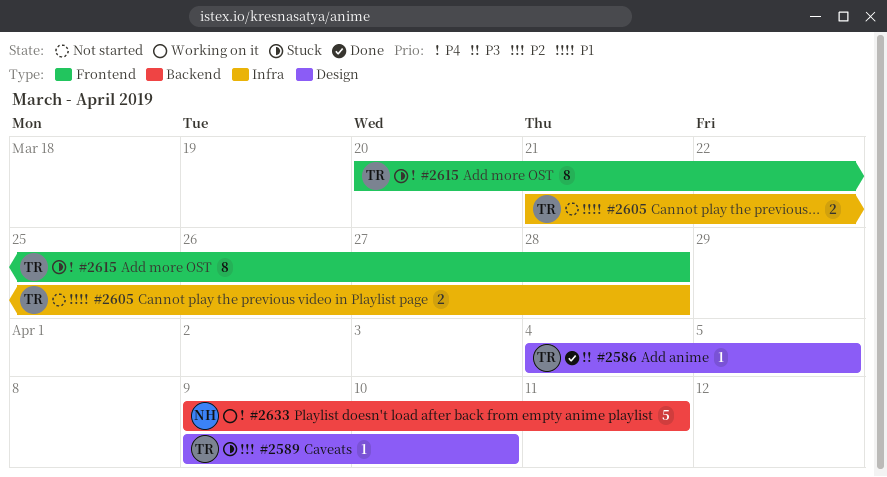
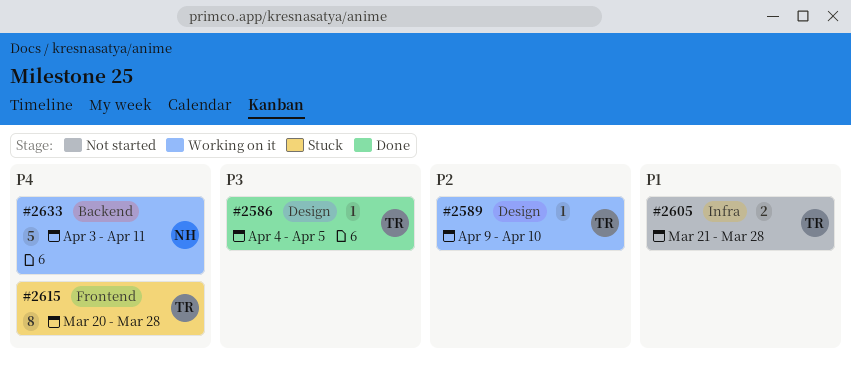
#2589, status: Stuck -> Working on it
#2633, start: Apr 9 -> Apr 3

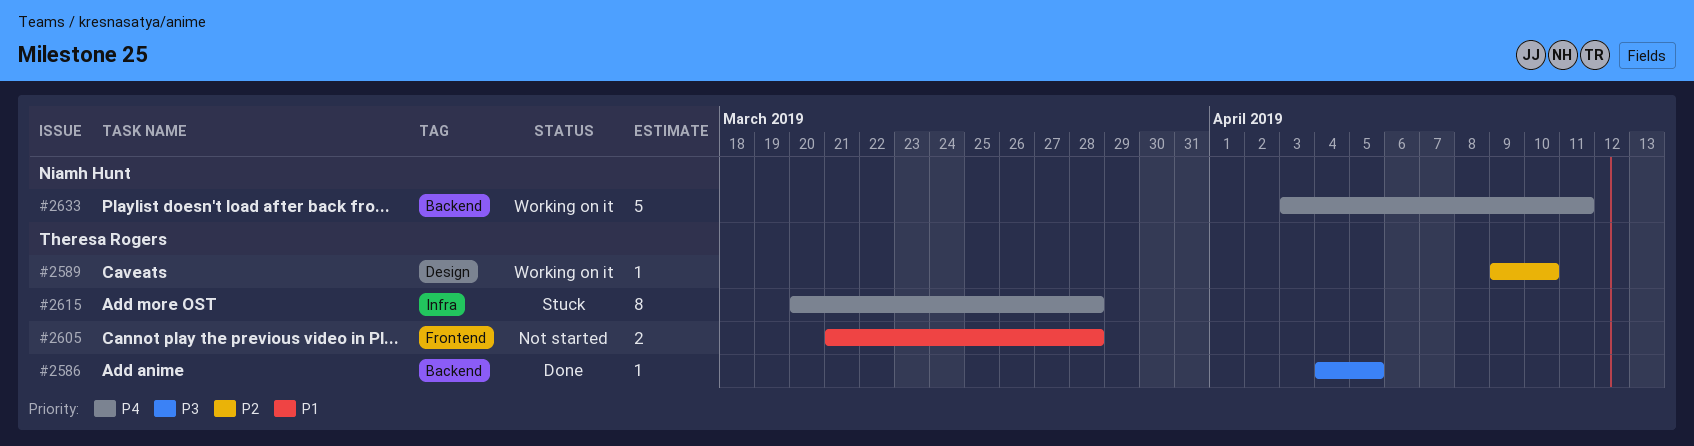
#2586, label: Design -> Backend
#2605, label: Infra -> Frontend
#2615, label: Frontend -> Infra

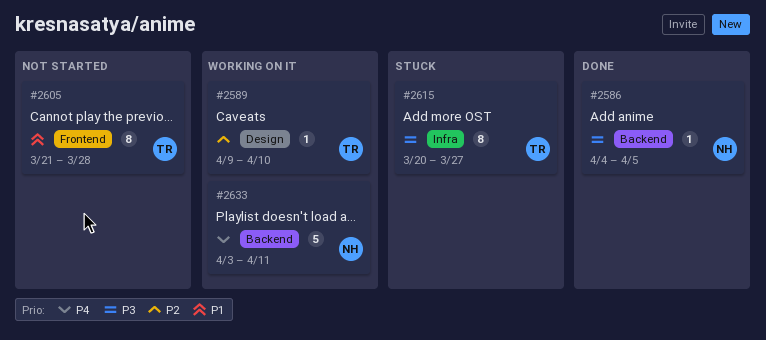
#2586, owner: Theresa Rogers -> Niamh Hunt
#2605, estimate: 2 -> 8
#2615, priority: P4 -> P3
#2615, due: Mar 28 -> Mar 27

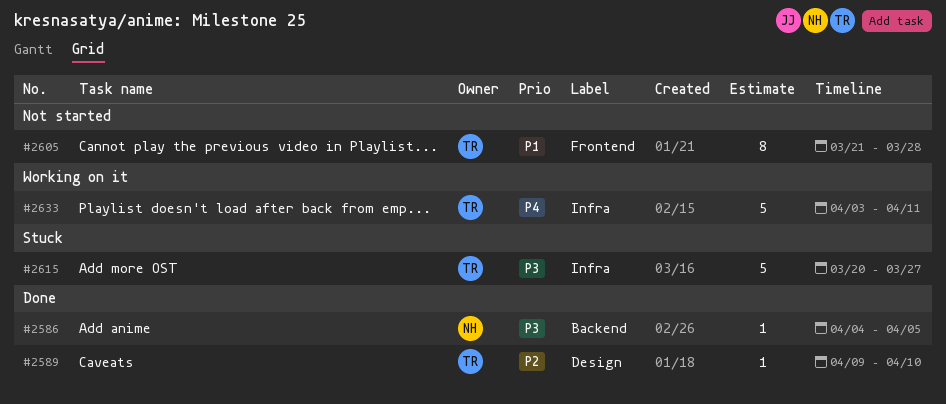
#2589, status: Working on it -> Done
#2615, estimate: 8 -> 5
#2633, owner: NH -> TR
#2633, label: Backend -> Infra

